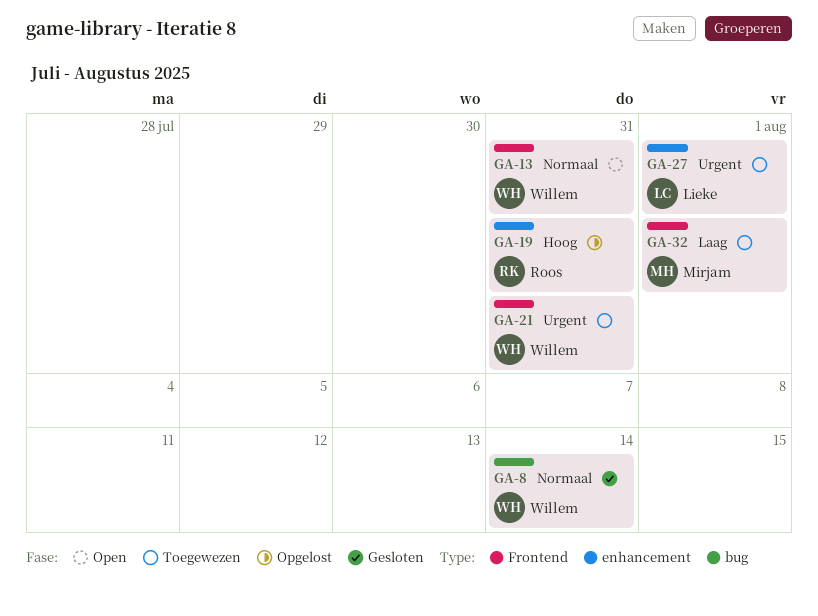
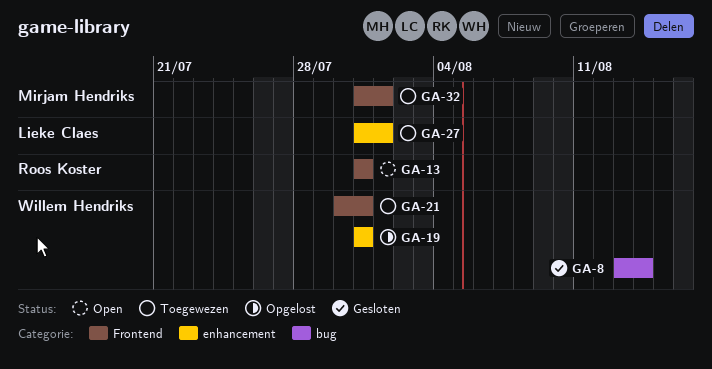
GA-13, owner: Willem Hendriks -> Roos Koster
GA-19, owner: Roos Koster -> Willem Hendriks

